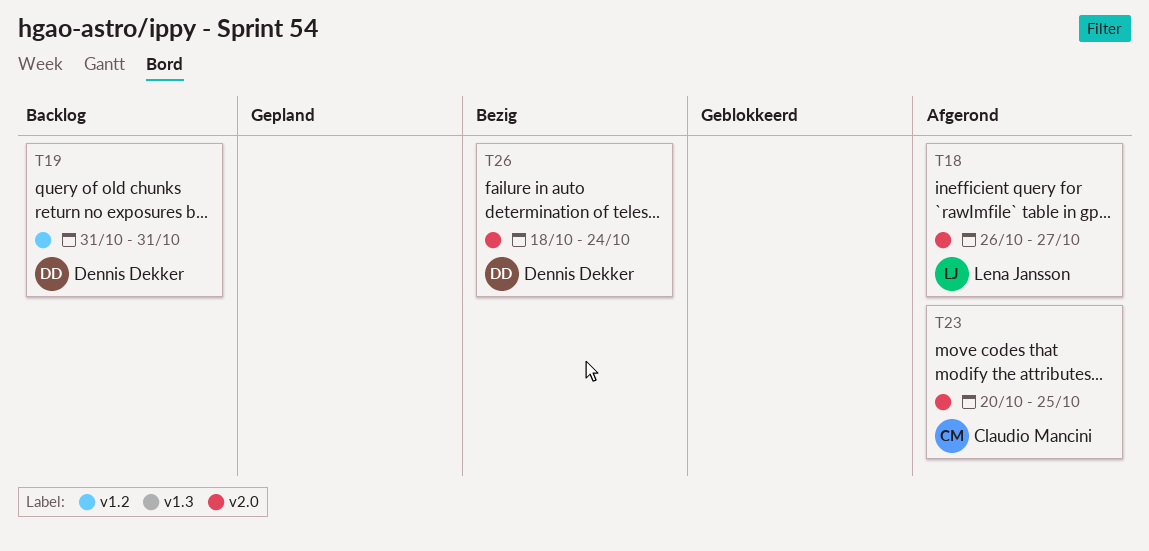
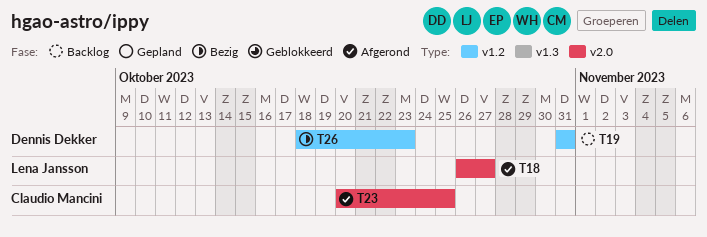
T26, label: v2.0 -> v1.2
T26, due: Oct 24 -> Oct 23

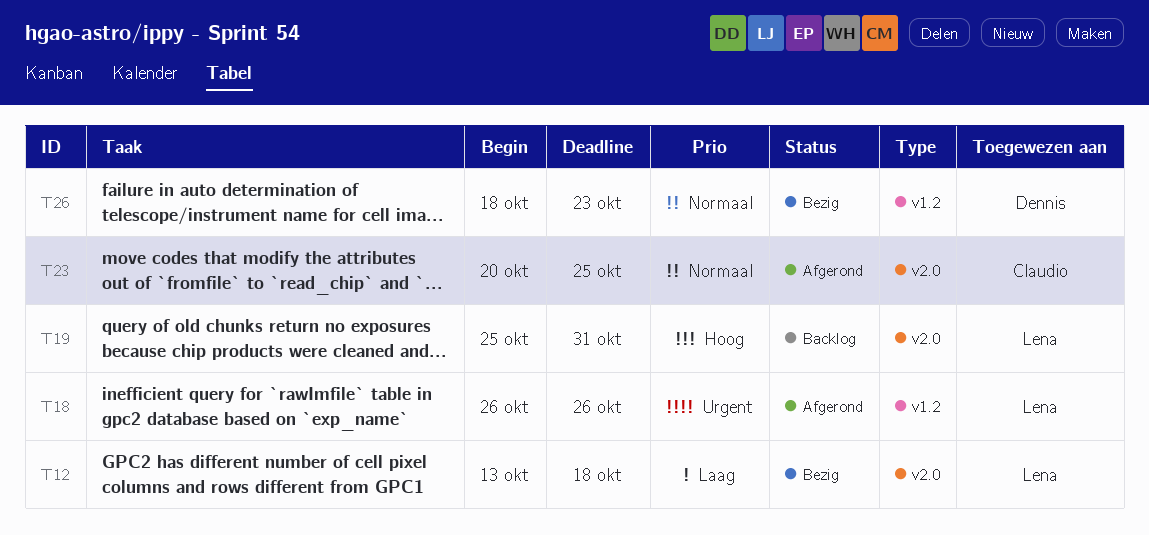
T12: none -> present
T18, label: v2.0 -> v1.2
T18, due: Oct 27 -> Oct 26
T19, owner: Dennis Dekker -> Lena Jansson
T19, label: v1.2 -> v2.0
T19, start: Oct 31 -> Oct 25

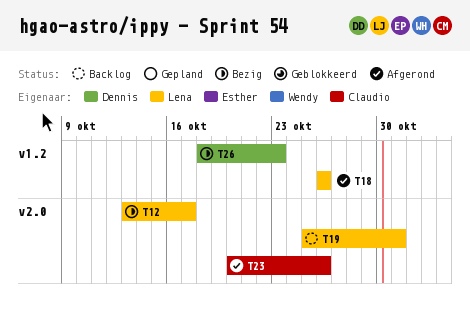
T12, due: Oct 18 -> Oct 17
T23, due: Oct 25 -> Oct 26

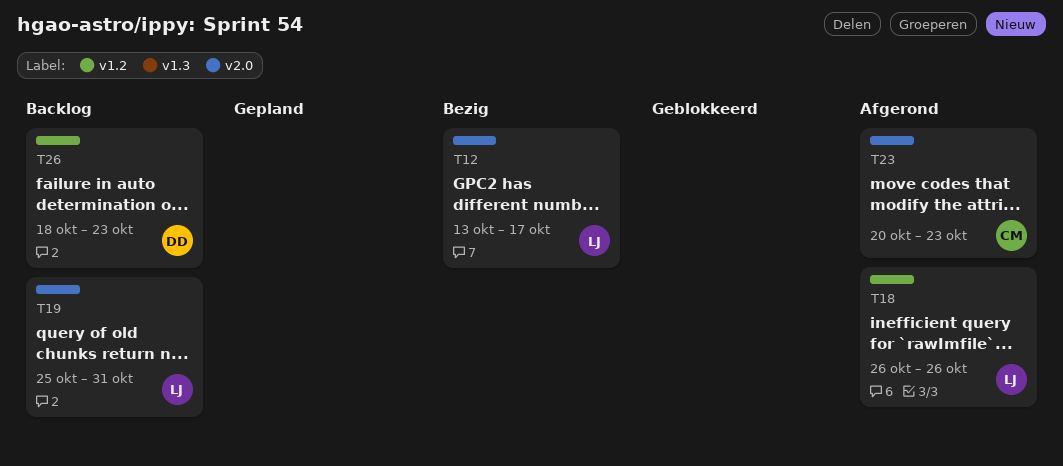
T23, due: Oct 26 -> Oct 23
T26, status: Bezig -> Backlog

